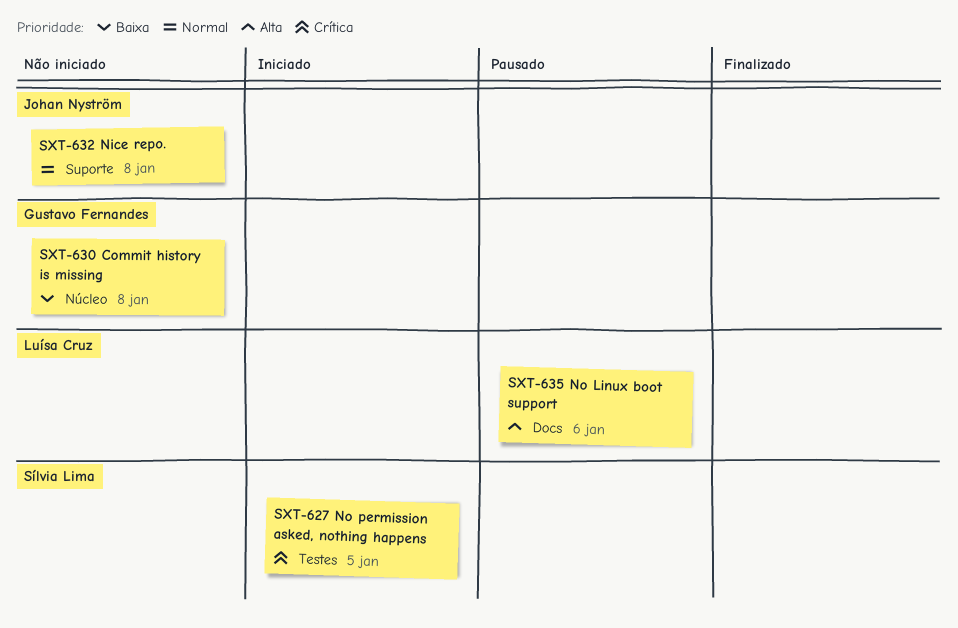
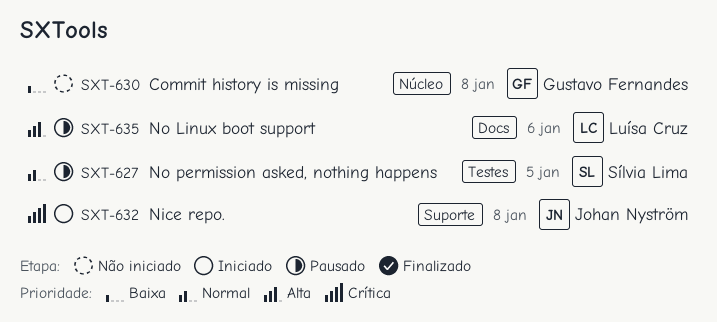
SXT-627, status: Iniciado -> Pausado
SXT-627, priority: Crítica -> Normal
SXT-632, status: Não iniciado -> Iniciado
SXT-632, priority: Normal -> Crítica

